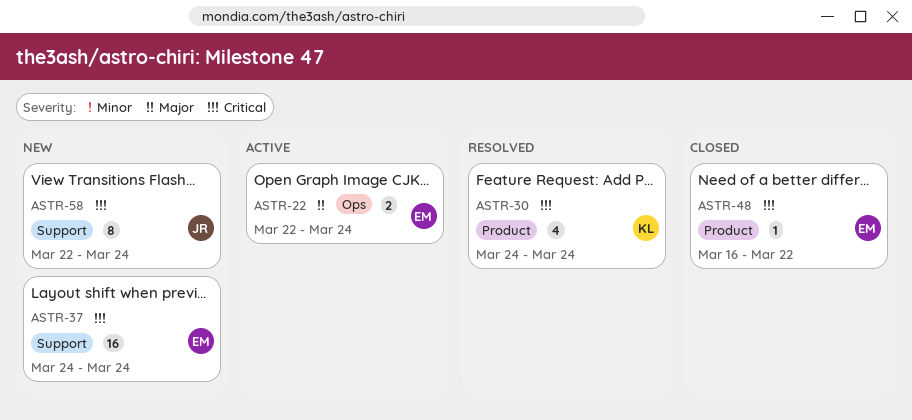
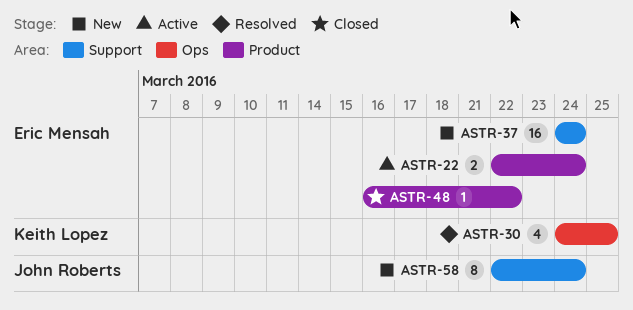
ASTR-22, label: Ops -> Product
ASTR-30, label: Product -> Ops
ASTR-30, due: Mar 24 -> Mar 25

